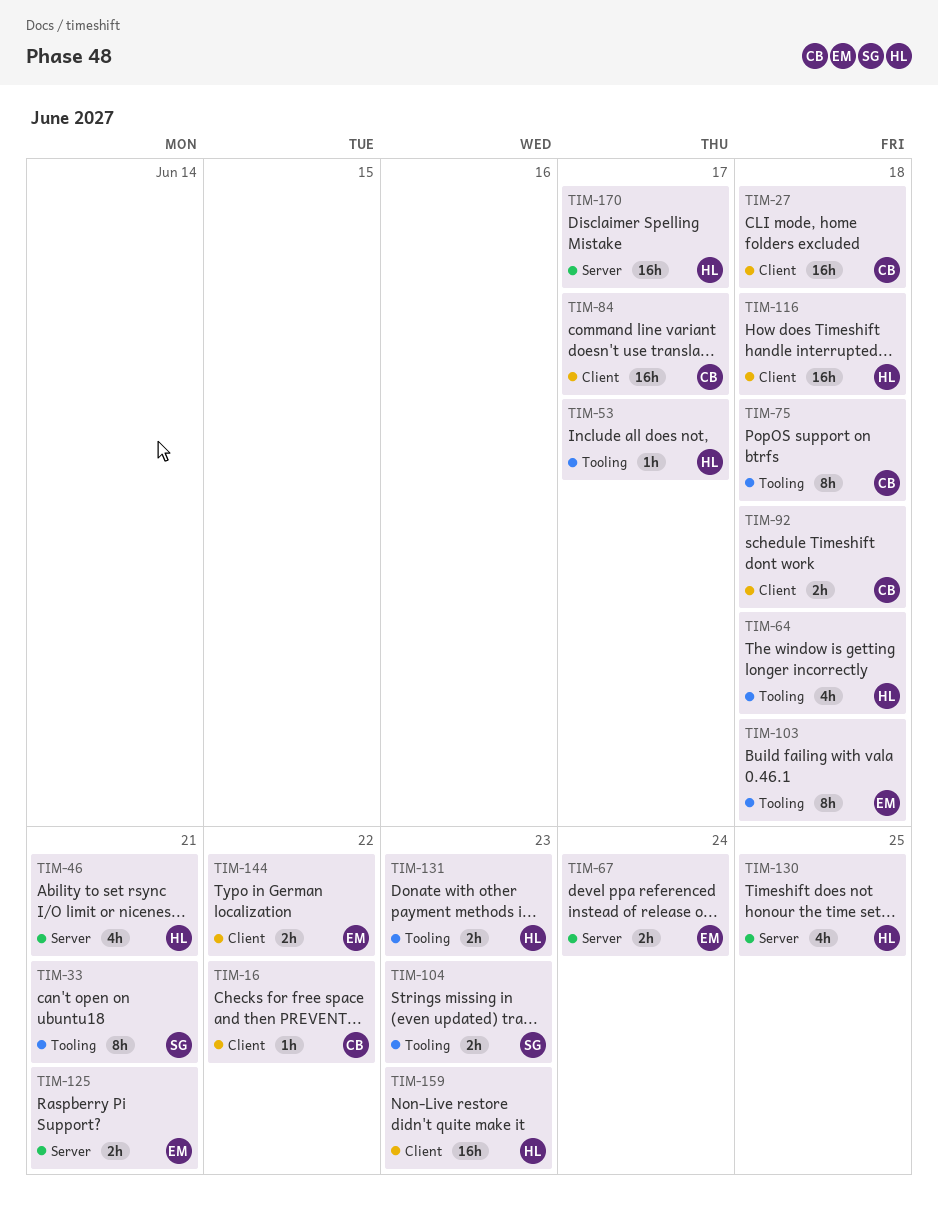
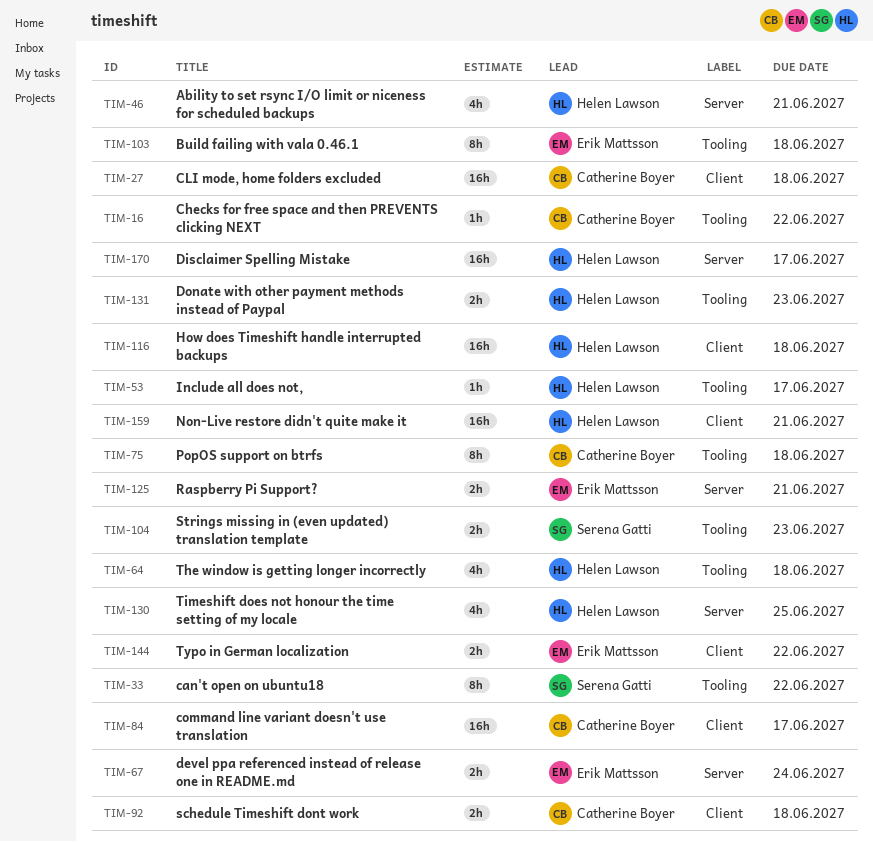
TIM-16, label: Client -> Tooling
TIM-33, due: Jun 21 -> Jun 22
TIM-159, due: Jun 23 -> Jun 21

